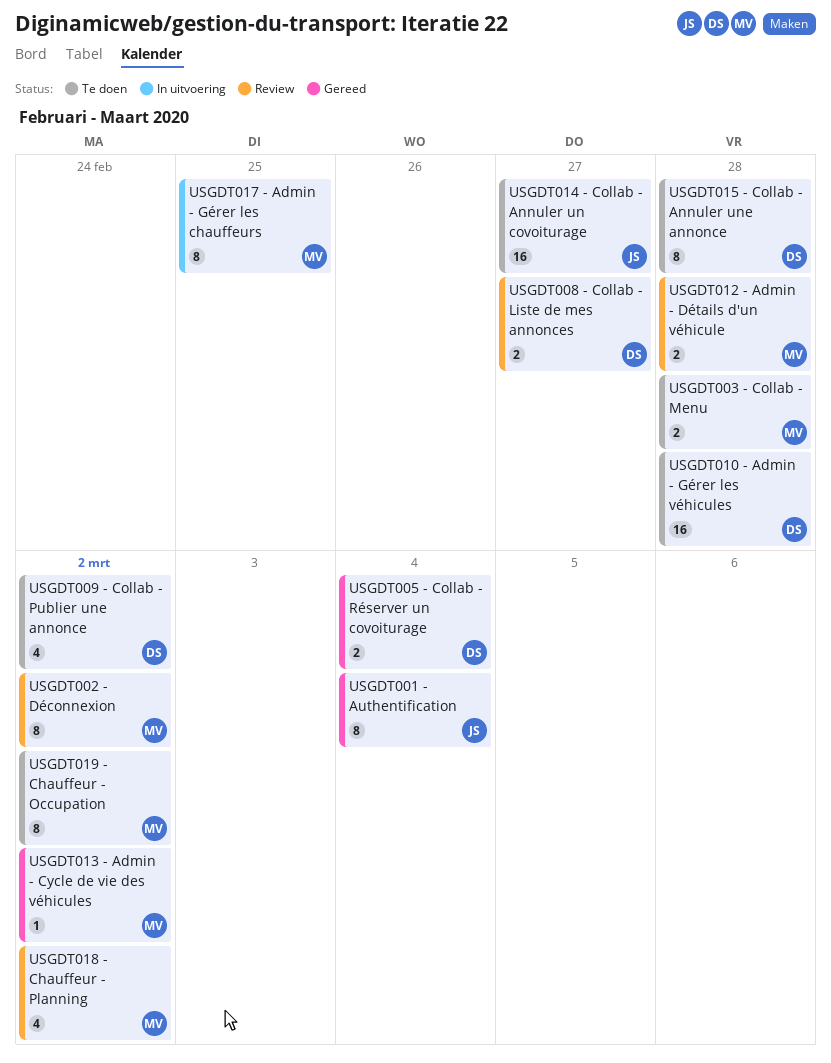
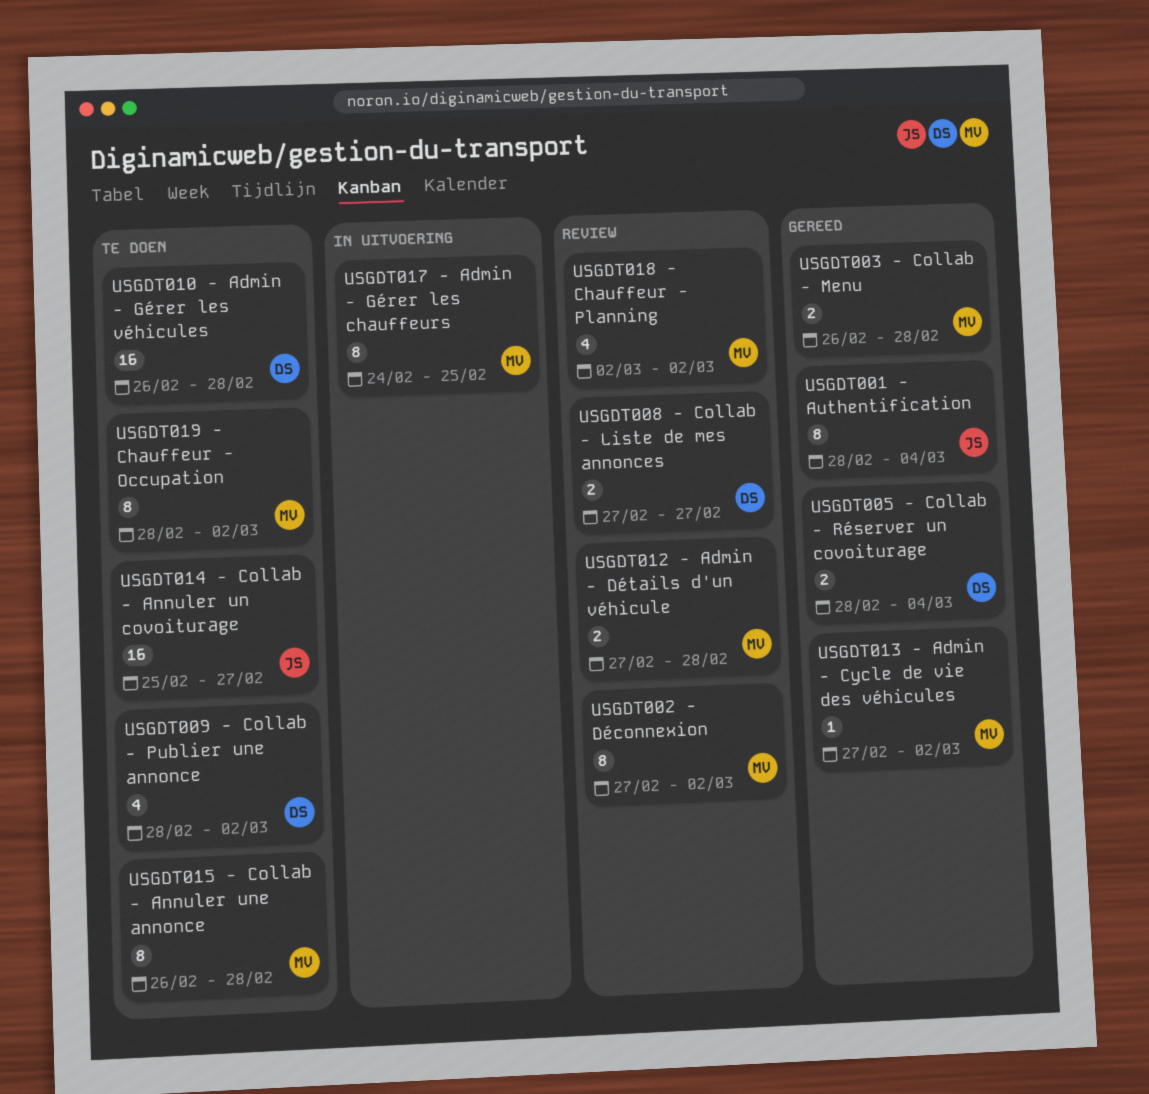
USGDT003 - Collab - Menu, status: Te doen -> Gereed
USGDT015 - Collab - Annuler une annonce, owner: DS -> MV

